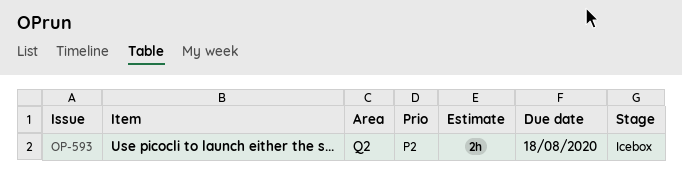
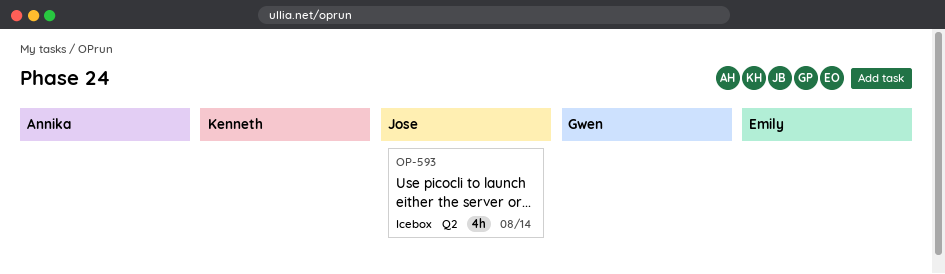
OP-593, estimate: 2h -> 4h
OP-593, due: Aug 18 -> Aug 14

